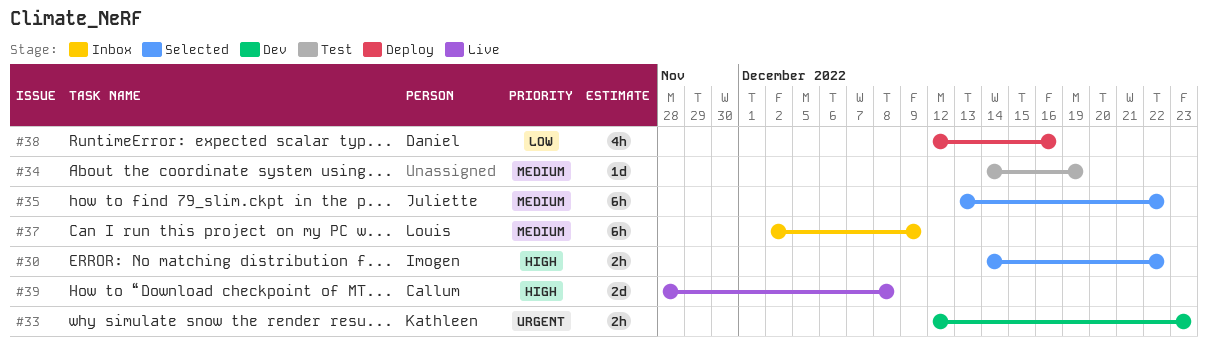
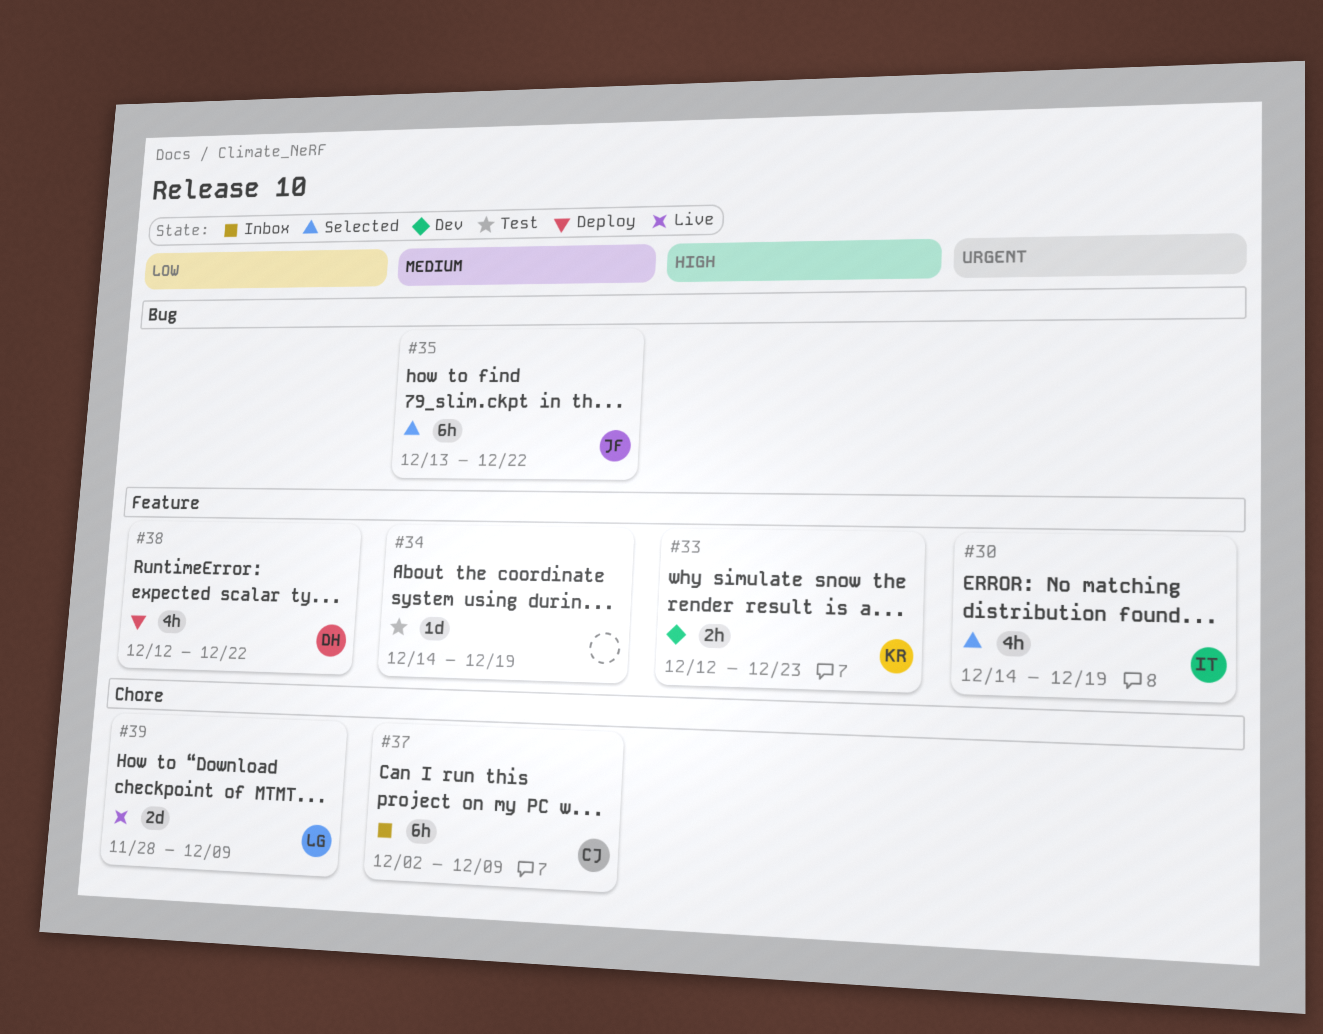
#30, priority: High -> Urgent
#30, estimate: 2h -> 4h
#30, due: Dec 22 -> Dec 19
#33, priority: Urgent -> High
#37, owner: Louis -> Callum
#38, due: Dec 16 -> Dec 22
#39, owner: Callum -> Louis
#39, priority: High -> Low
#39, due: Dec 8 -> Dec 9

